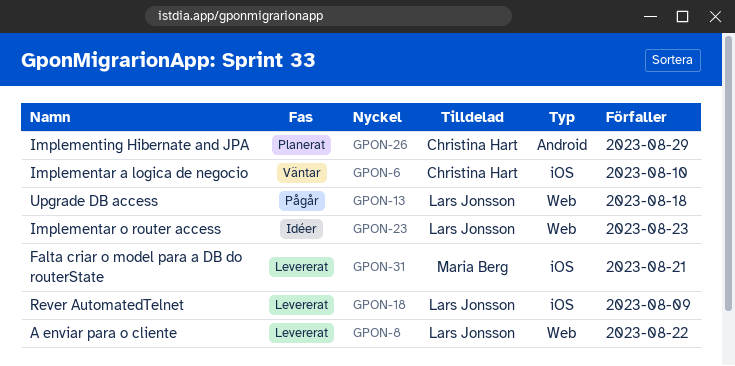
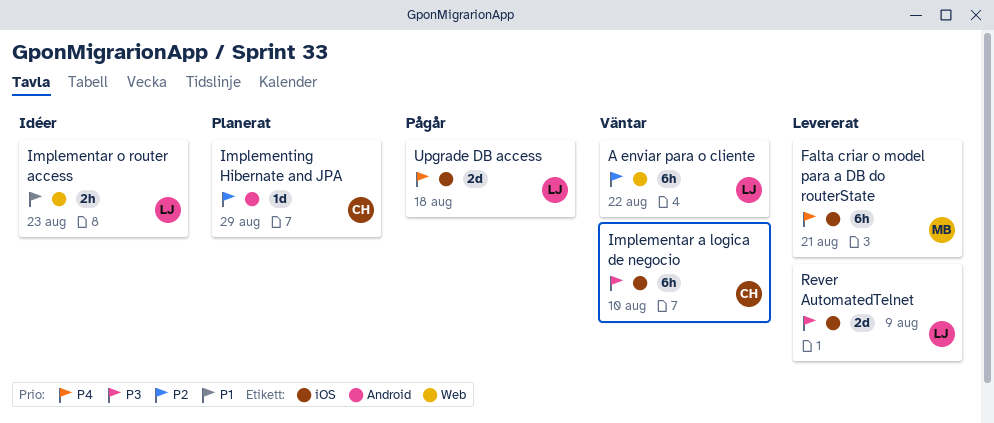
A enviar para o cliente, status: Levererat -> Väntar
Upgrade DB access, label: Web -> iOS

